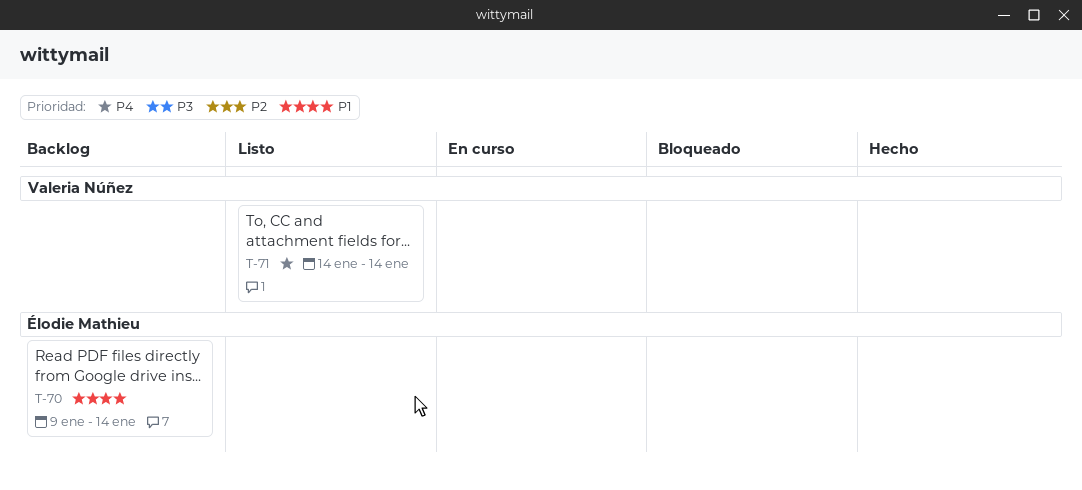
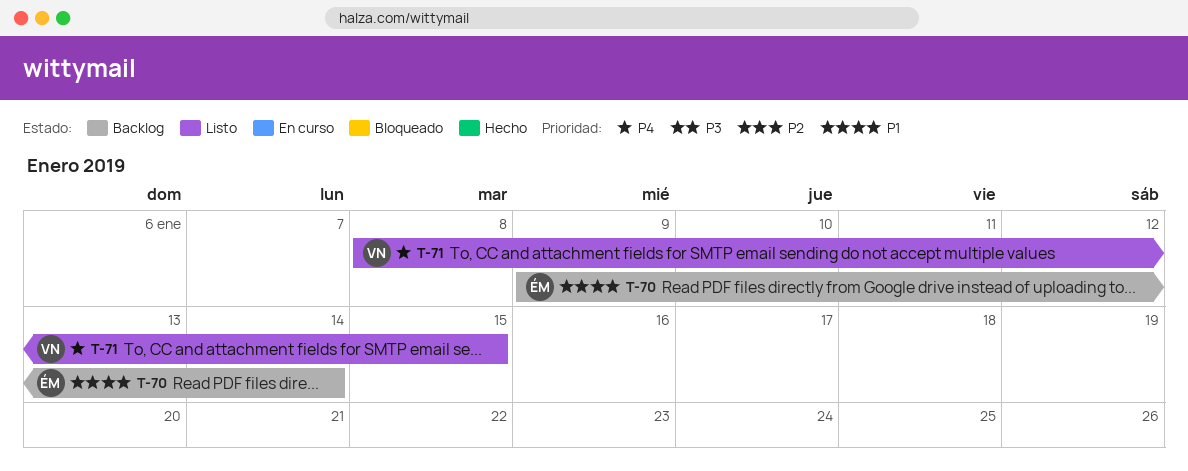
T-71, start: Jan 14 -> Jan 8
T-71, due: Jan 14 -> Jan 15

